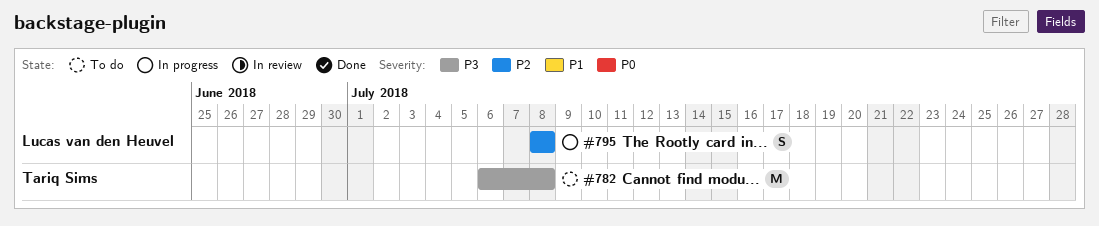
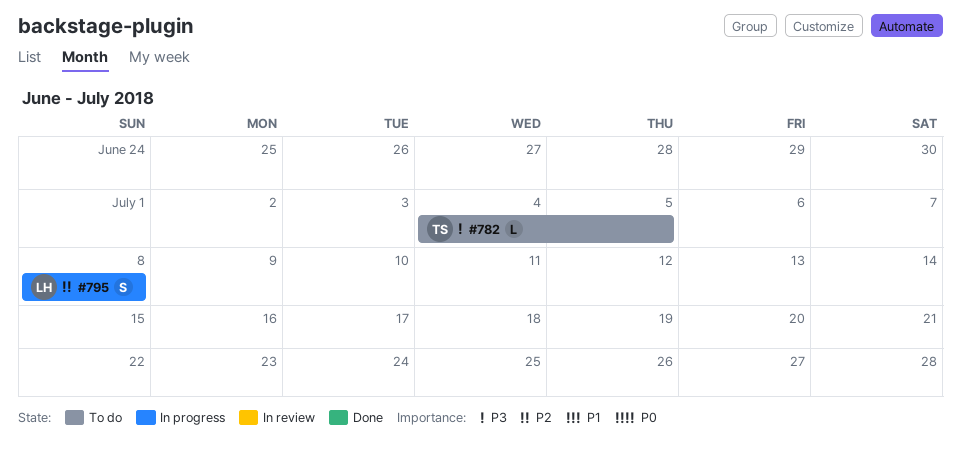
#782, estimate: M -> L
#782, start: Jul 6 -> Jul 4
#782, due: Jul 8 -> Jul 5

